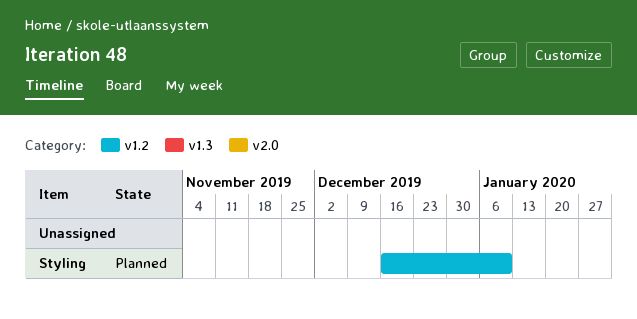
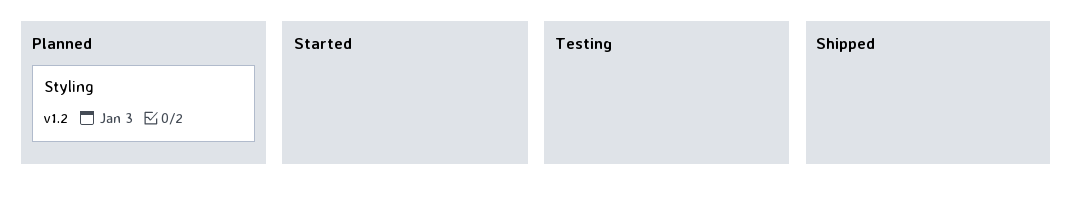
Styling, due: Jan 10 -> Jan 3

